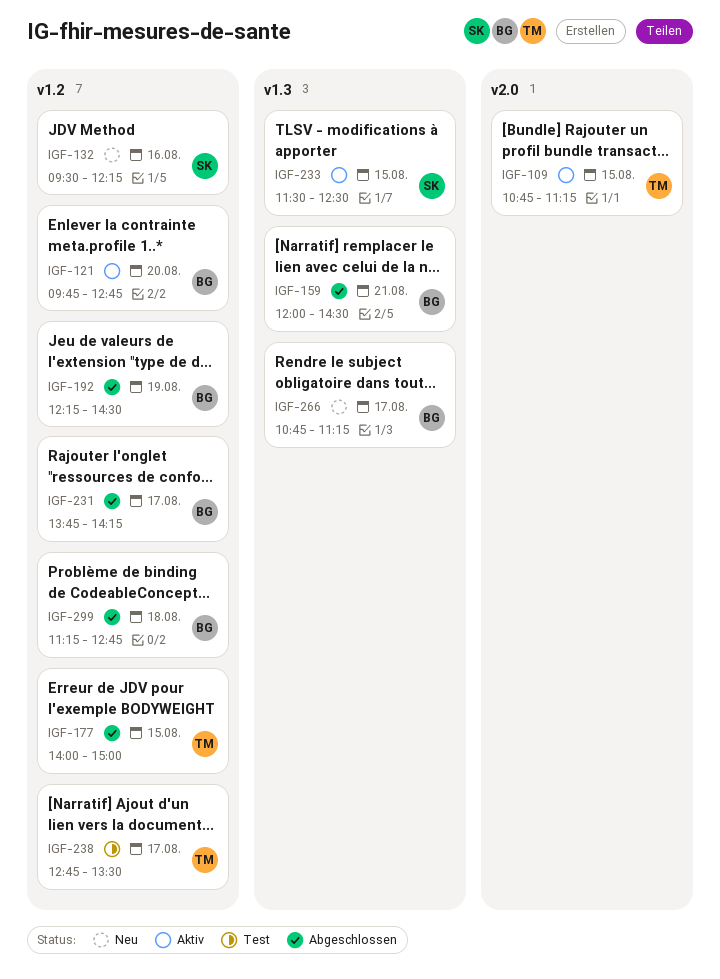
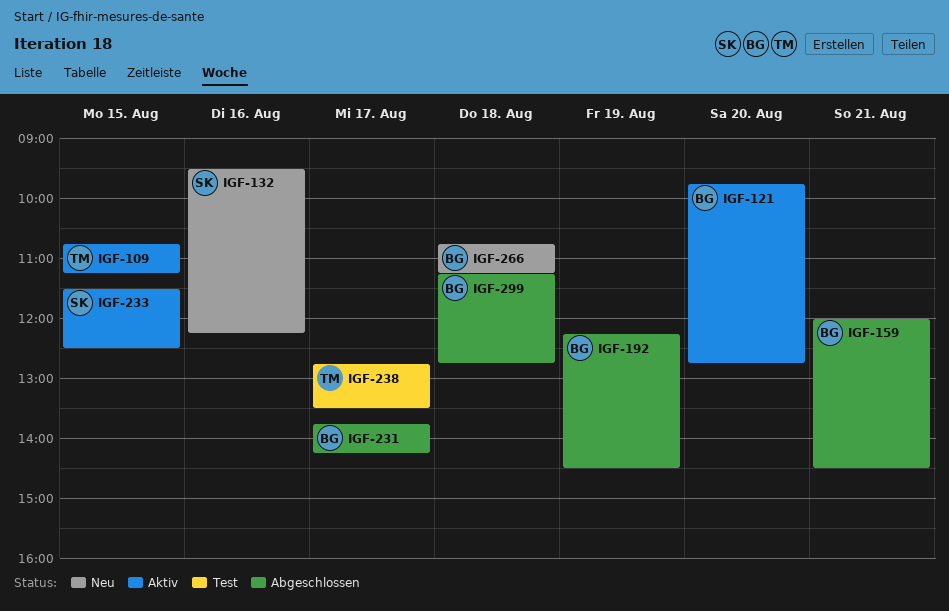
IGF-177: present -> none
IGF-266, day: Aug 17 -> Aug 18

